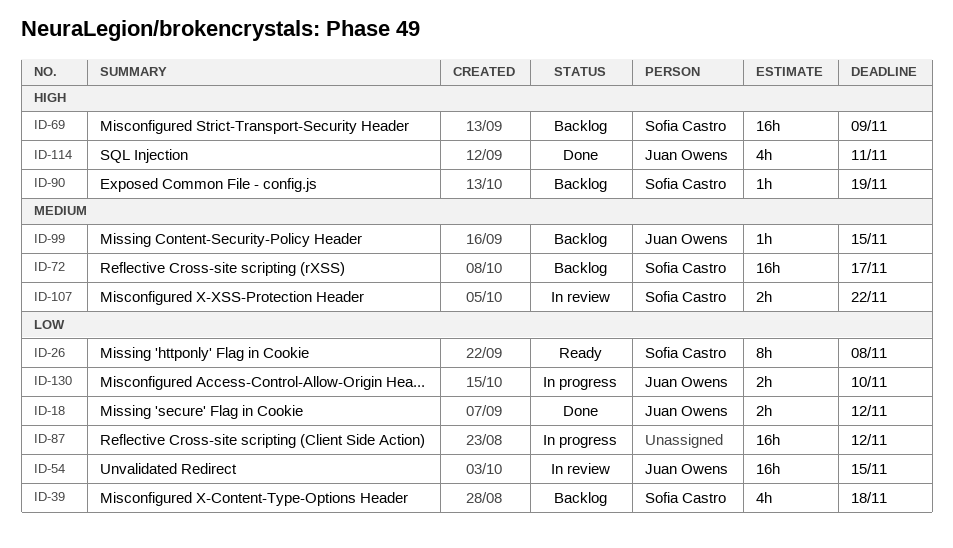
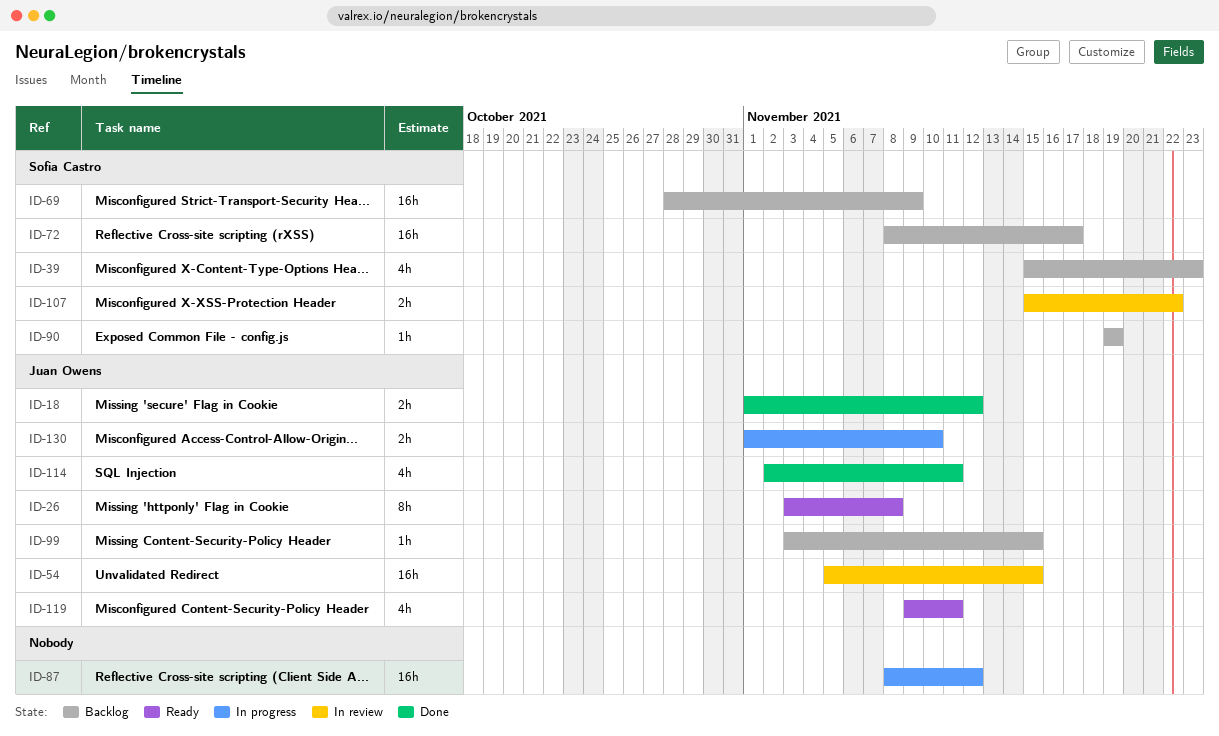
ID-26, owner: Sofia Castro -> Juan Owens
ID-39, due: Nov 18 -> Nov 23
ID-119: none -> present

